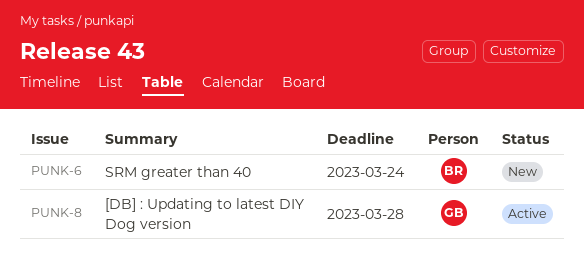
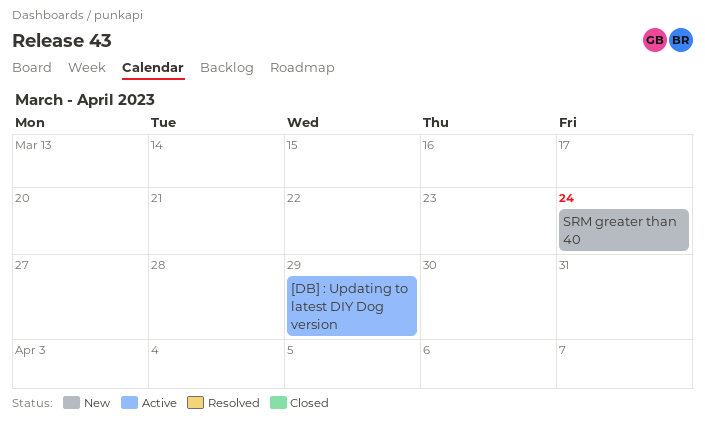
[DB] : Updating to latest DIY Dog version, due: Mar 28 -> Mar 29

